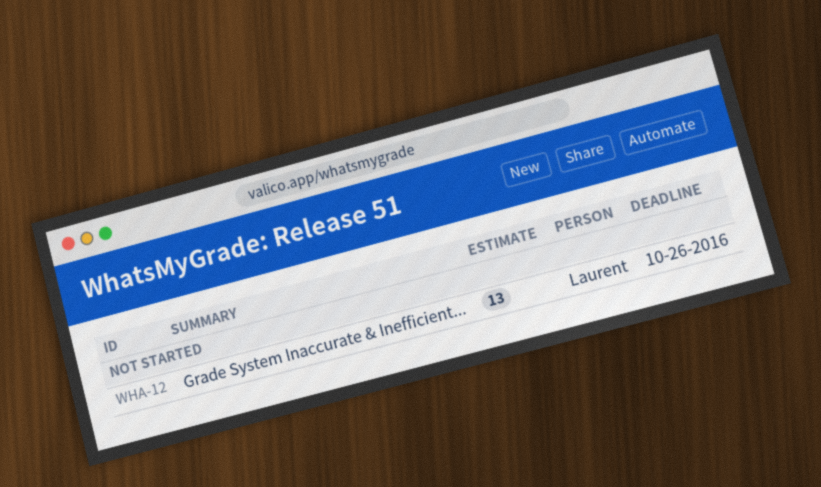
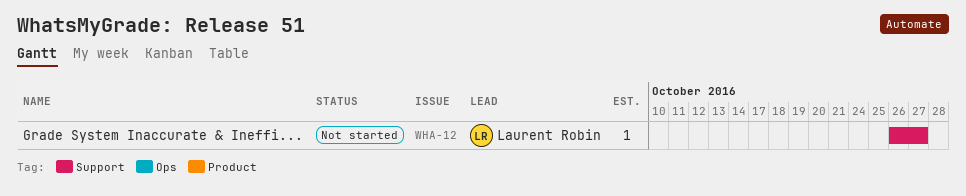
WHA-12, estimate: 13 -> 1
WHA-12, due: Oct 26 -> Oct 27

